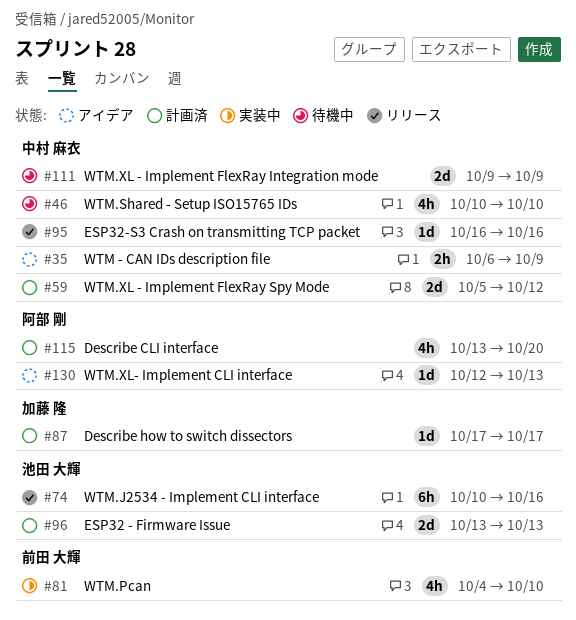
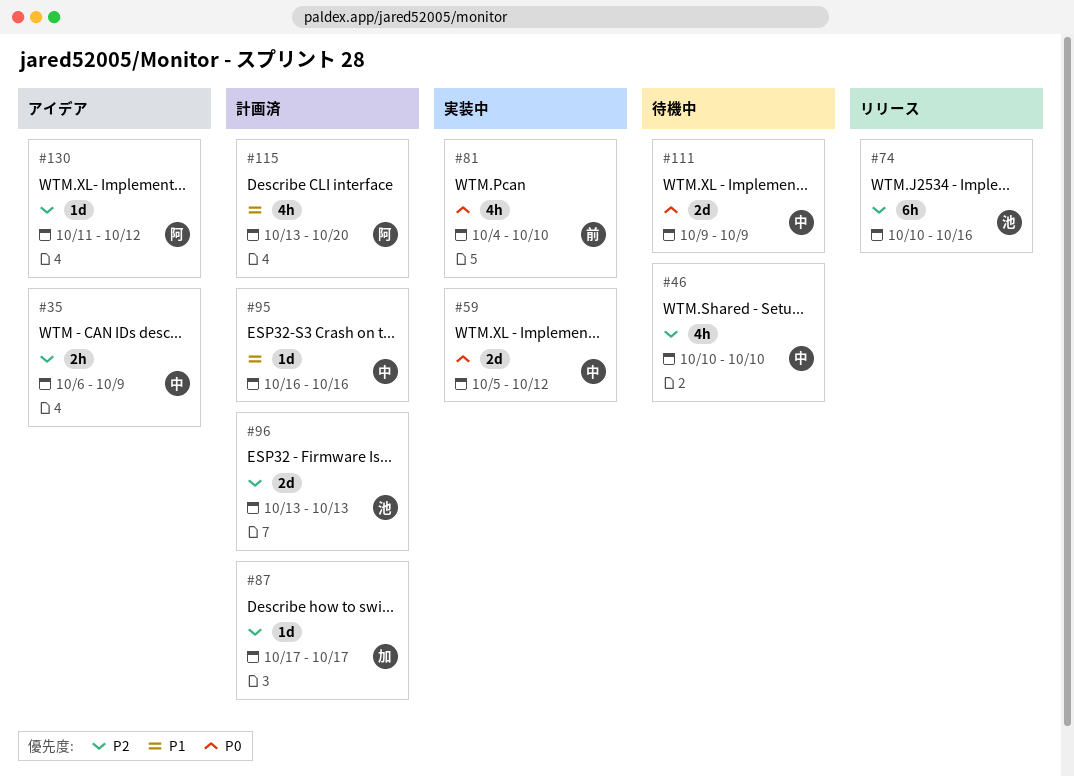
#59, status: 計画済 -> 実装中
#95, status: リリース -> 計画済
#130, start: Oct 12 -> Oct 11
#130, due: Oct 13 -> Oct 12

